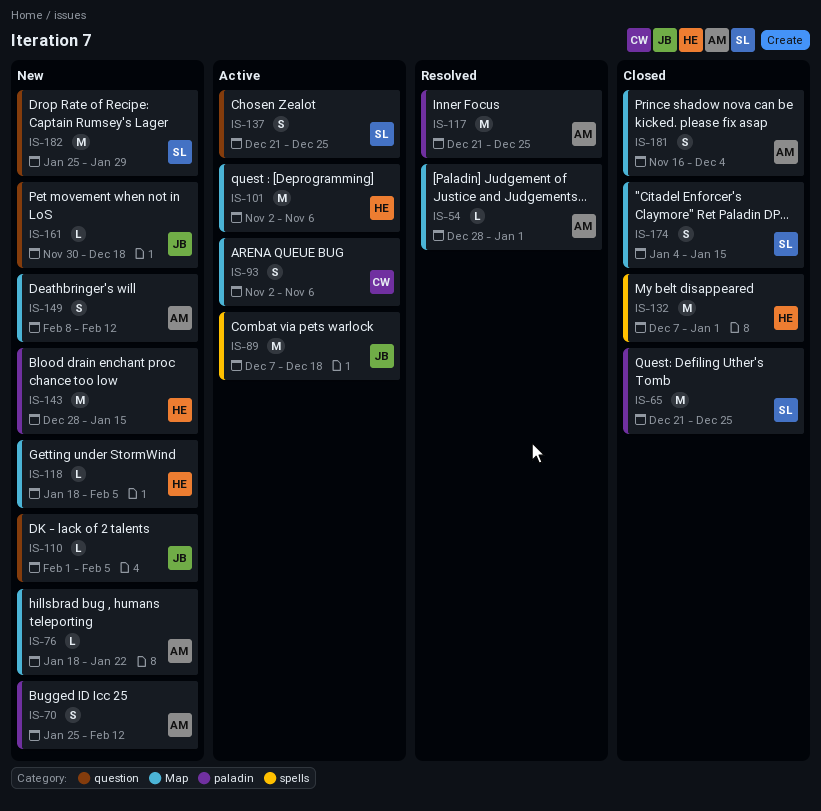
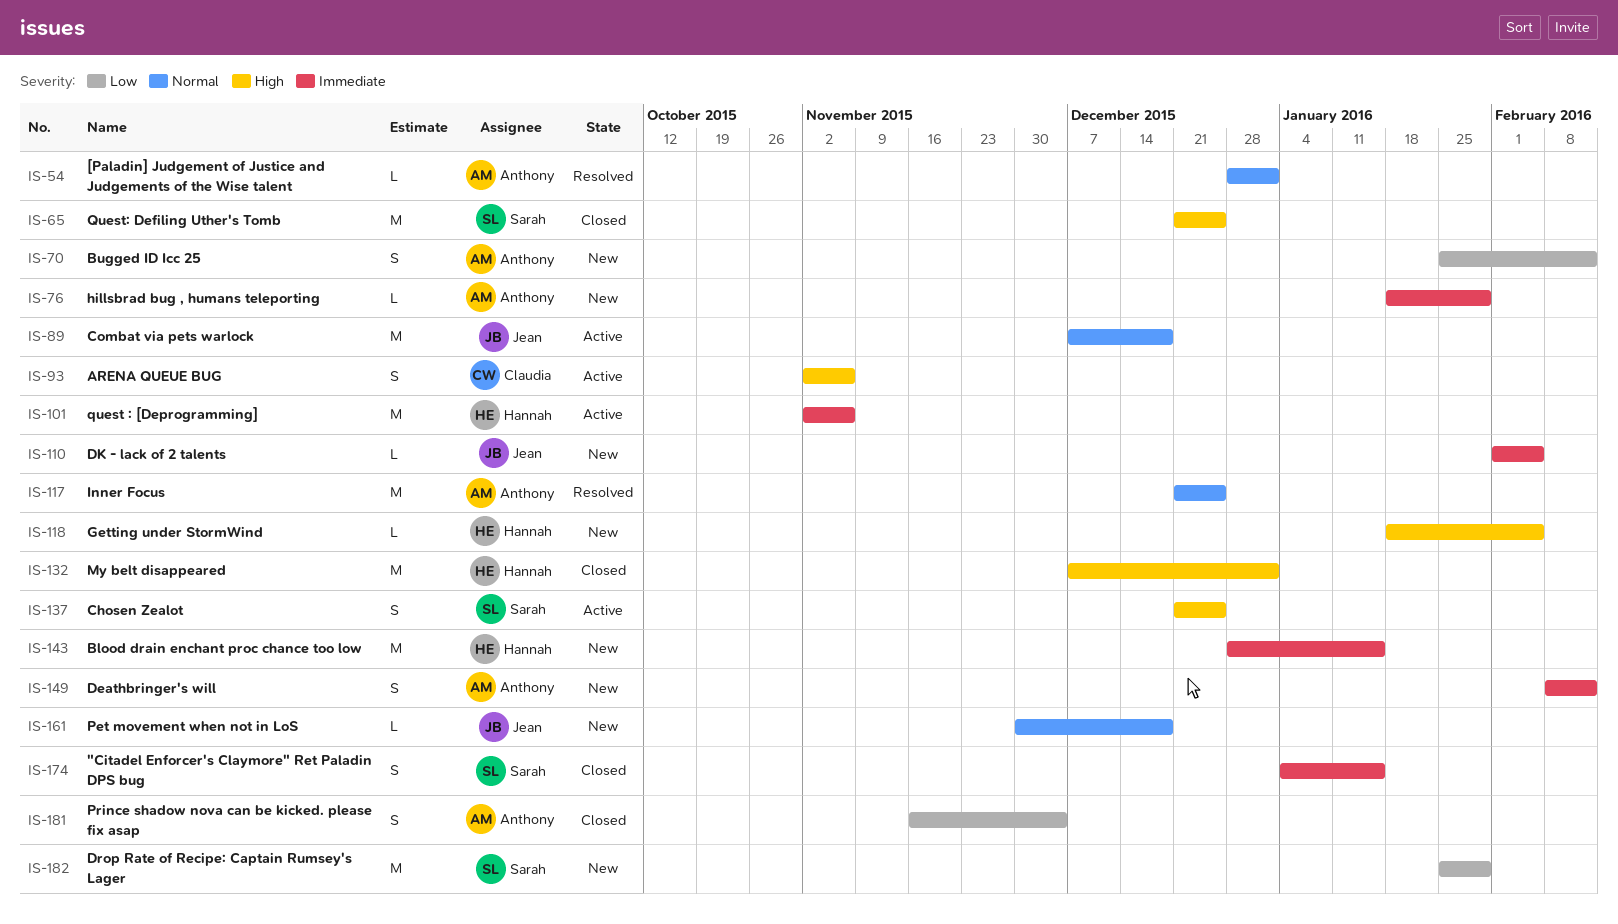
IS-76, due: Jan 22 -> Jan 29

